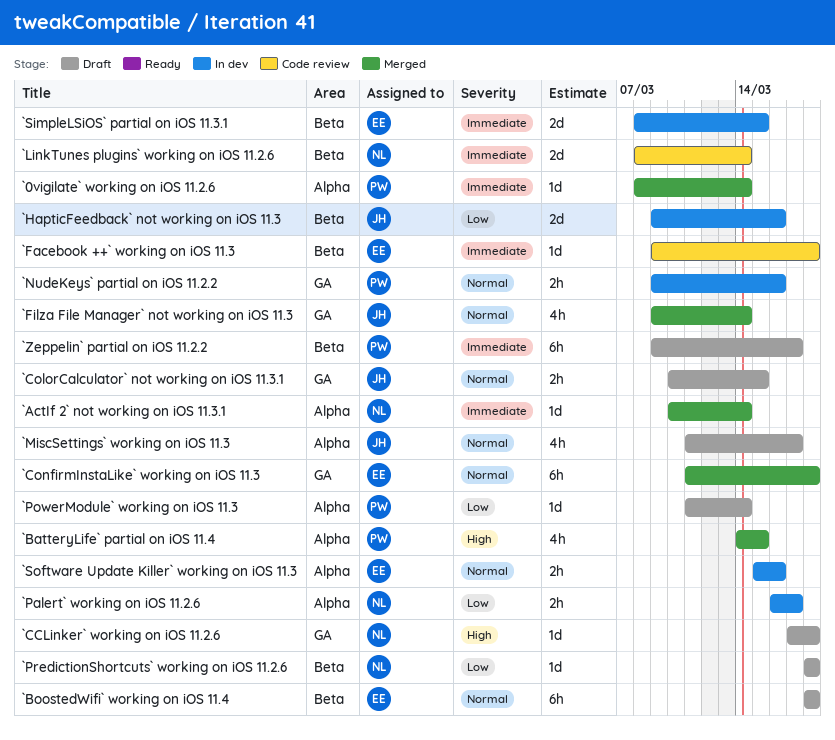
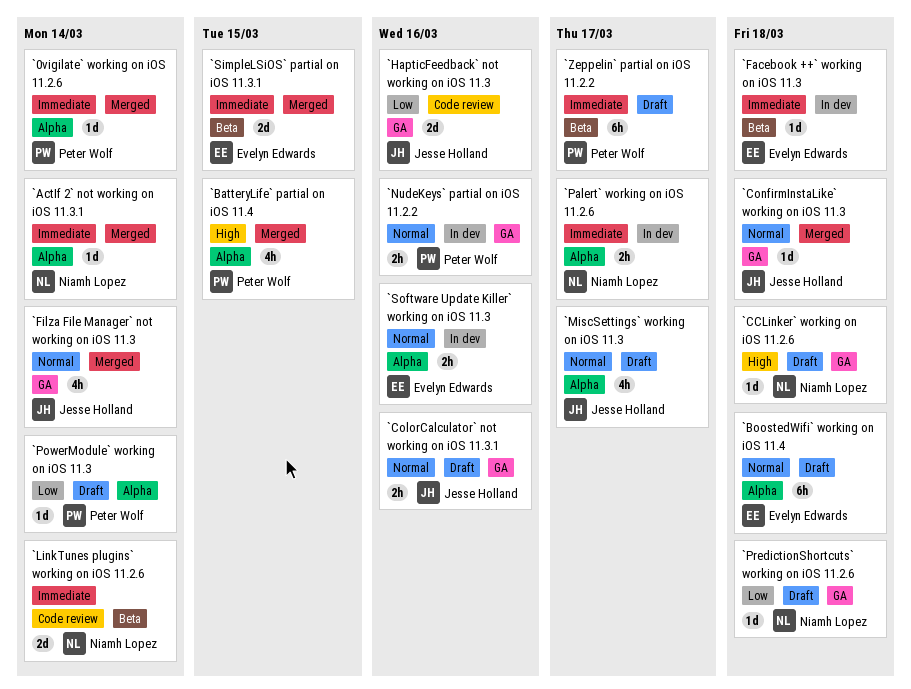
`BoostedWifi` working on iOS 11.4, label: Beta -> Alpha
`ColorCalculator` not working on iOS 11.3.1, due: Mar 15 -> Mar 16
`ConfirmInstaLike` working on iOS 11.3, owner: Evelyn Edwards -> Jesse Holland
`ConfirmInstaLike` working on iOS 11.3, estimate: 6h -> 1d
`Facebook ++` working on iOS 11.3, status: Code review -> In dev
`HapticFeedback` not working on iOS 11.3, status: In dev -> Code review
`HapticFeedback` not working on iOS 11.3, label: Beta -> GA
`Palert` working on iOS 11.2.6, priority: Low -> Immediate
`PredictionShortcuts` working on iOS 11.2.6, label: Beta -> GA
`SimpleLSiOS` partial on iOS 11.3.1, status: In dev -> Merged

